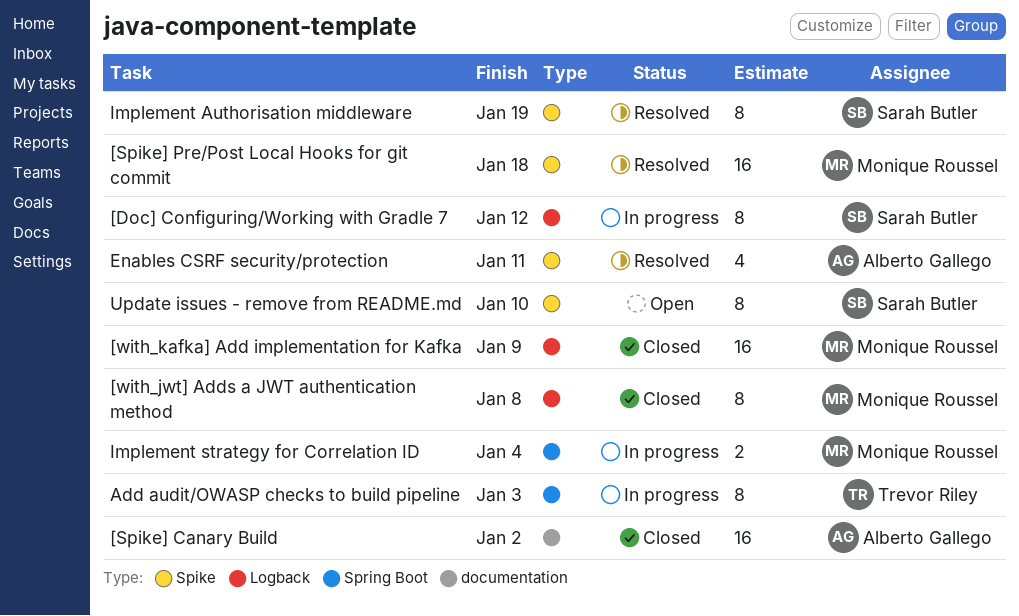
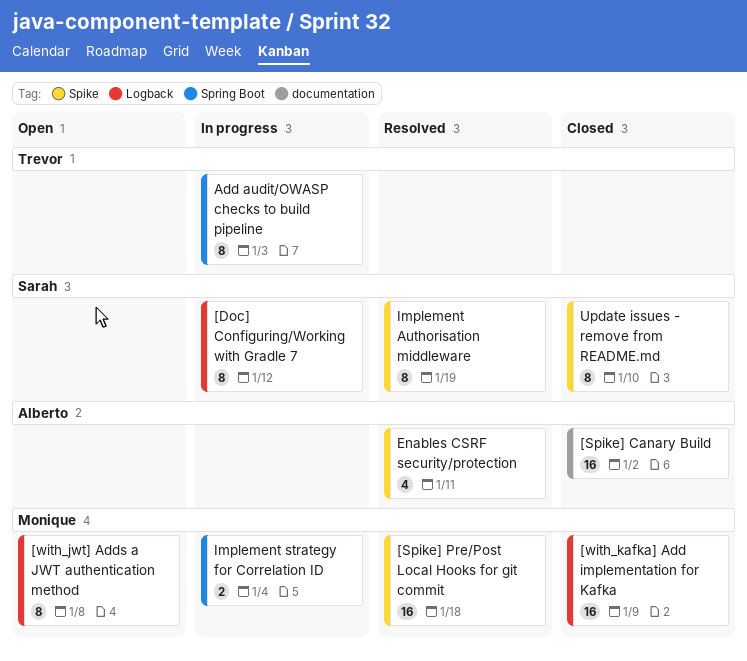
[with_jwt] Adds a JWT authentication method, status: Closed -> Open
Update issues - remove from README.md, status: Open -> Closed

